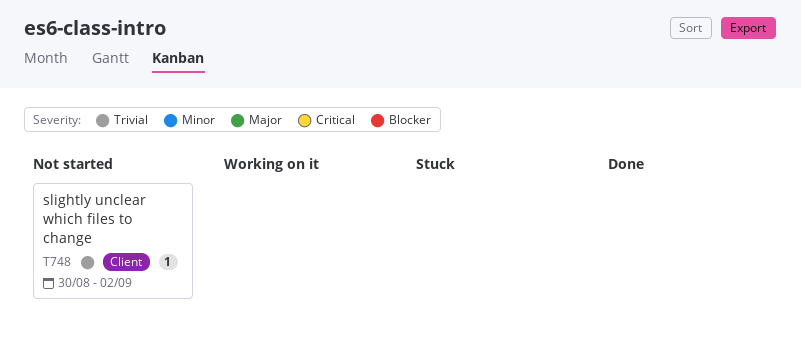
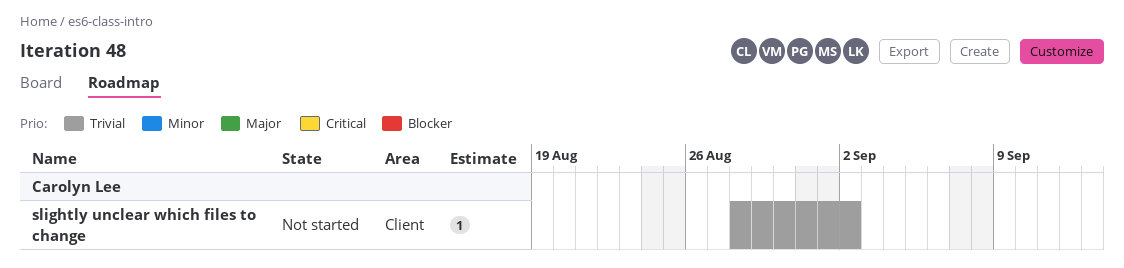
slightly unclear which files to change, start: Aug 30 -> Aug 28

